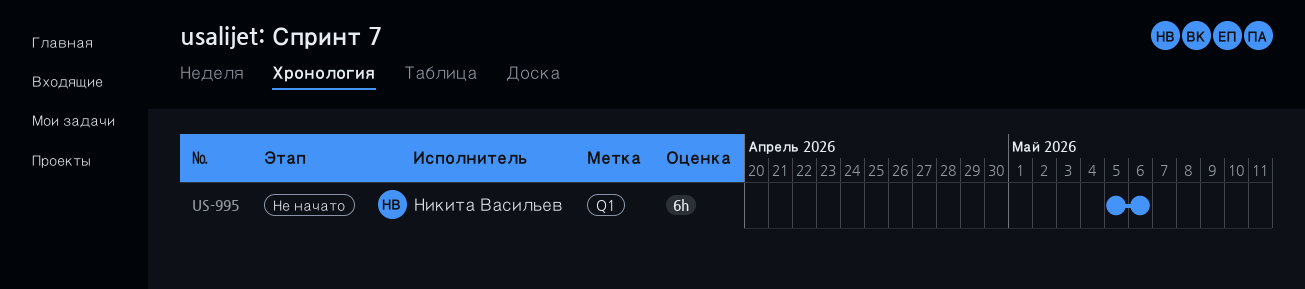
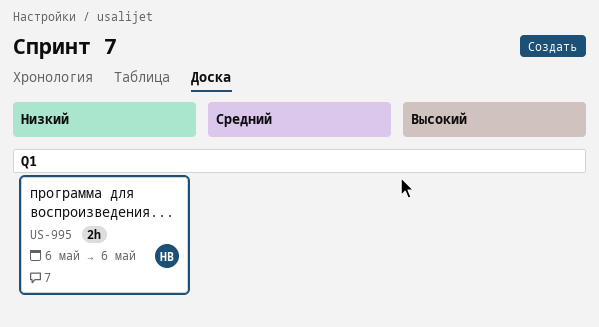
US-995, estimate: 6h -> 2h
US-995, start: May 5 -> May 6

